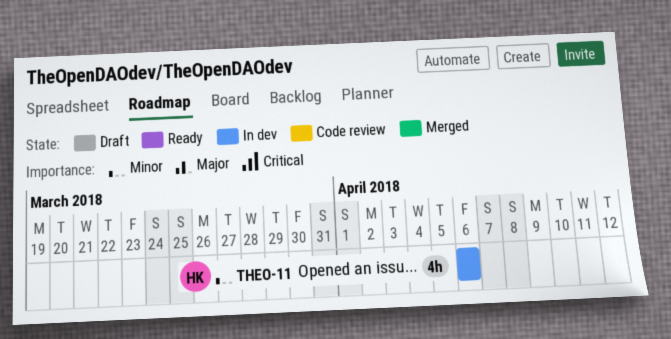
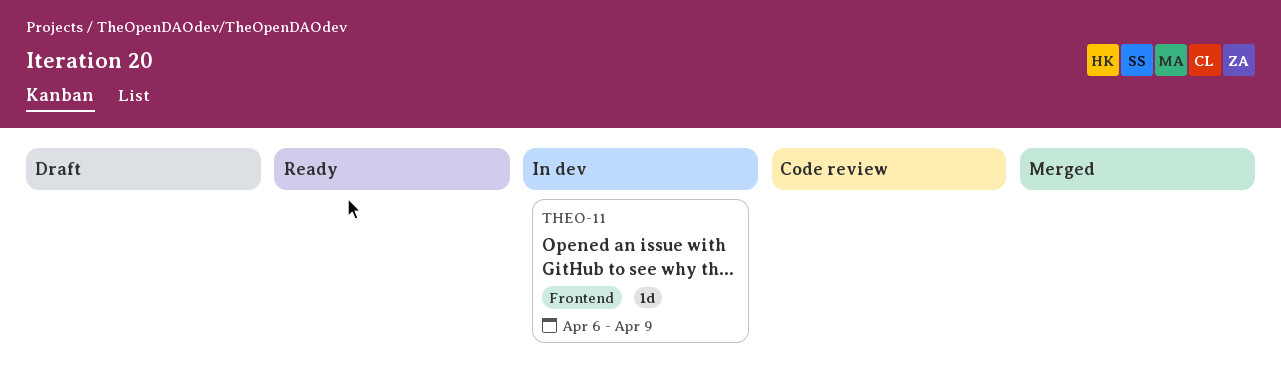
THEO-11, estimate: 4h -> 1d
THEO-11, due: Apr 6 -> Apr 9

